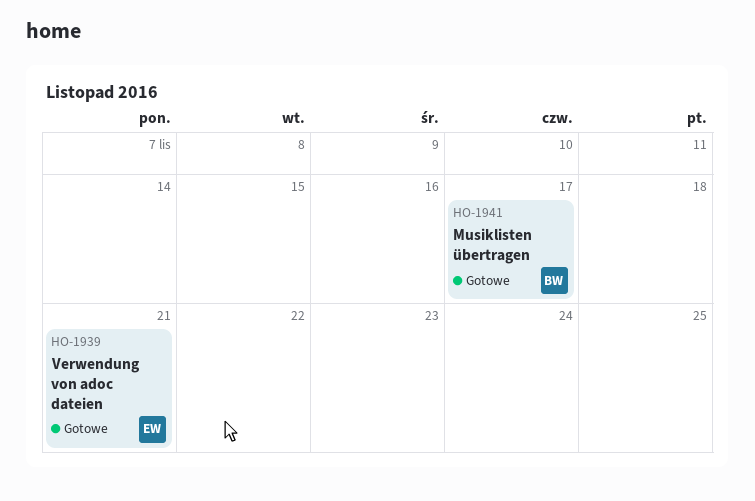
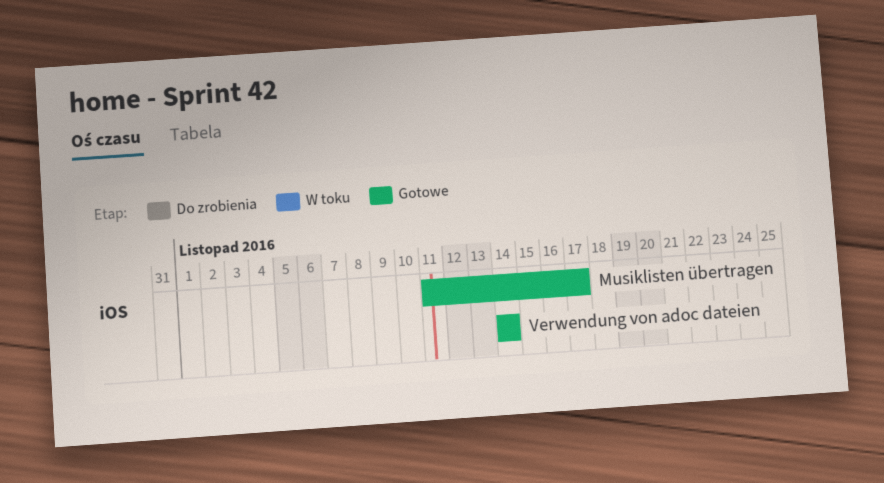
Verwendung von adoc dateien, due: Nov 21 -> Nov 14

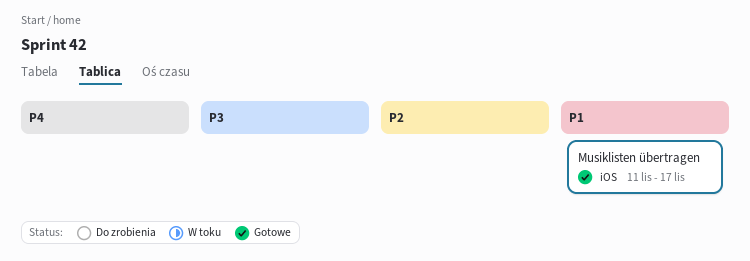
Verwendung von adoc dateien: present -> none

